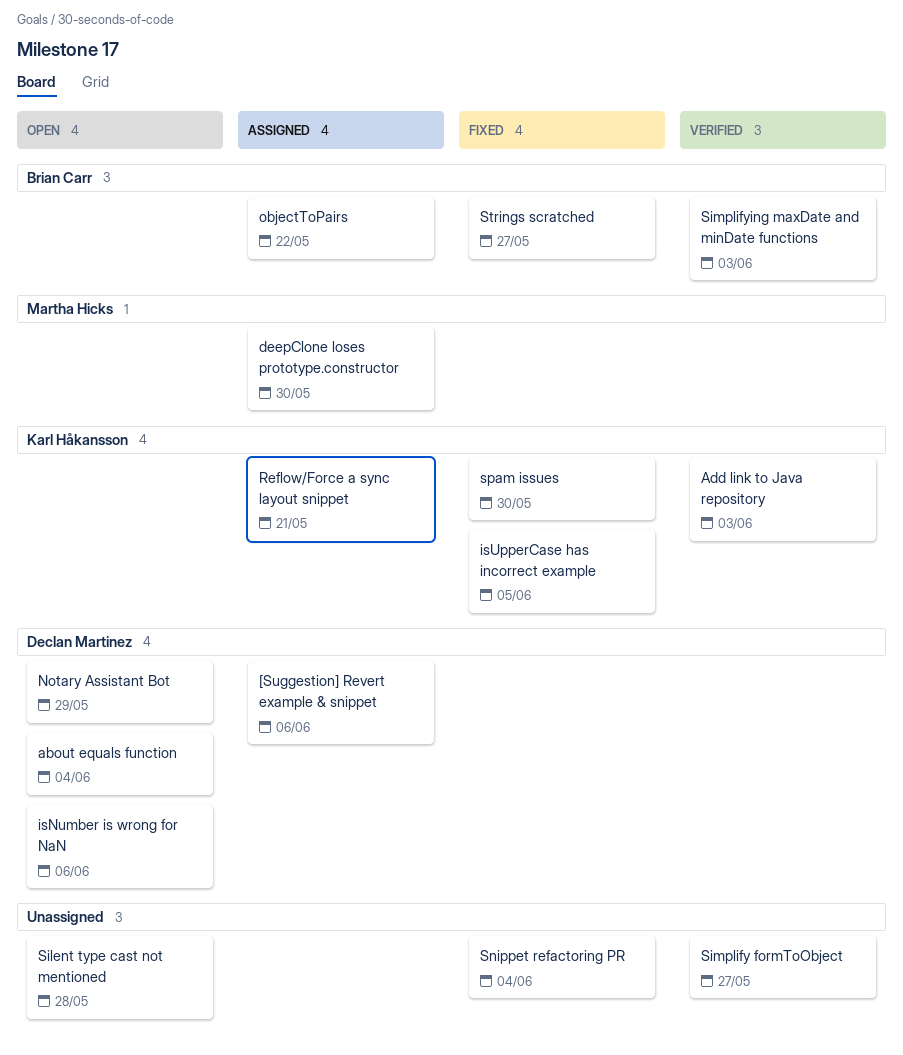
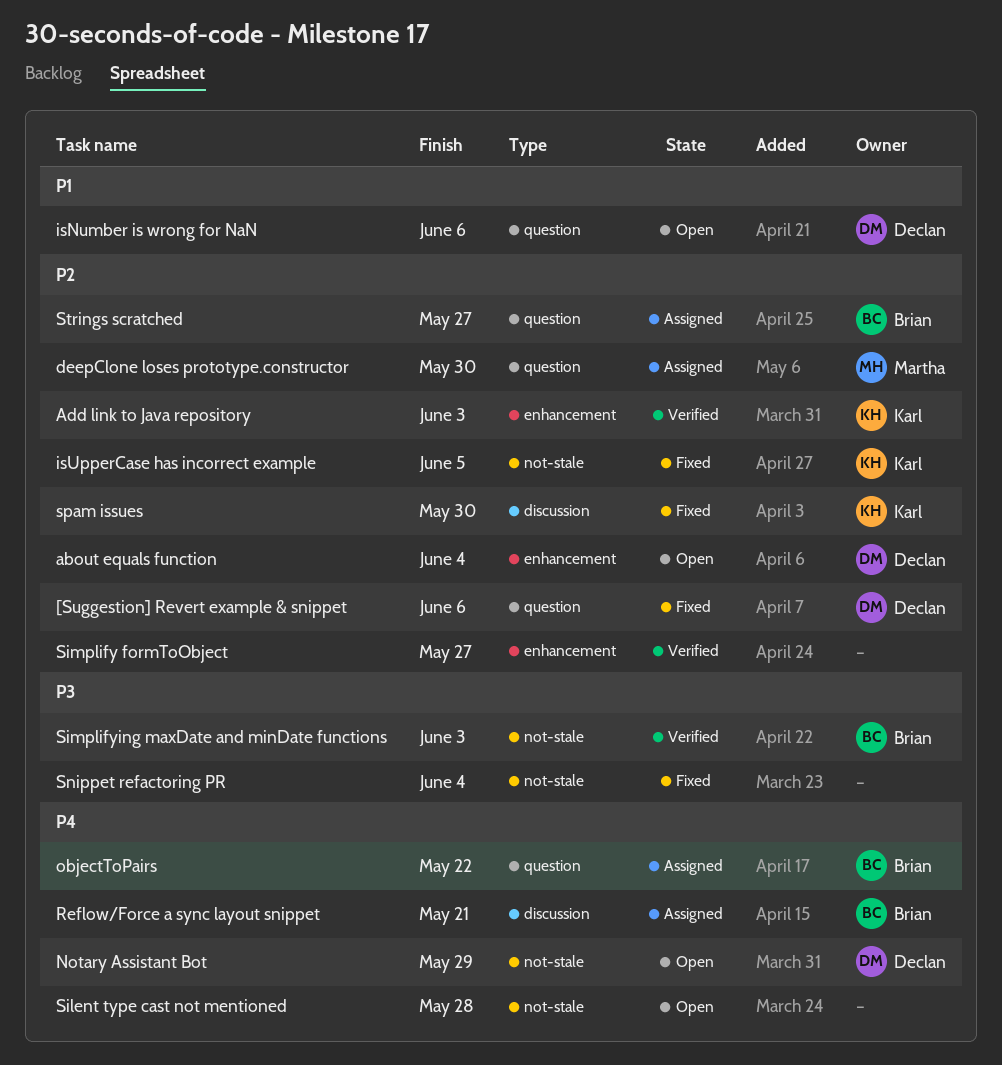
[Suggestion] Revert example & snippet, status: Assigned -> Fixed
Reflow/Force a sync layout snippet, owner: Karl Håkansson -> Brian Carr
Strings scratched, status: Fixed -> Assigned

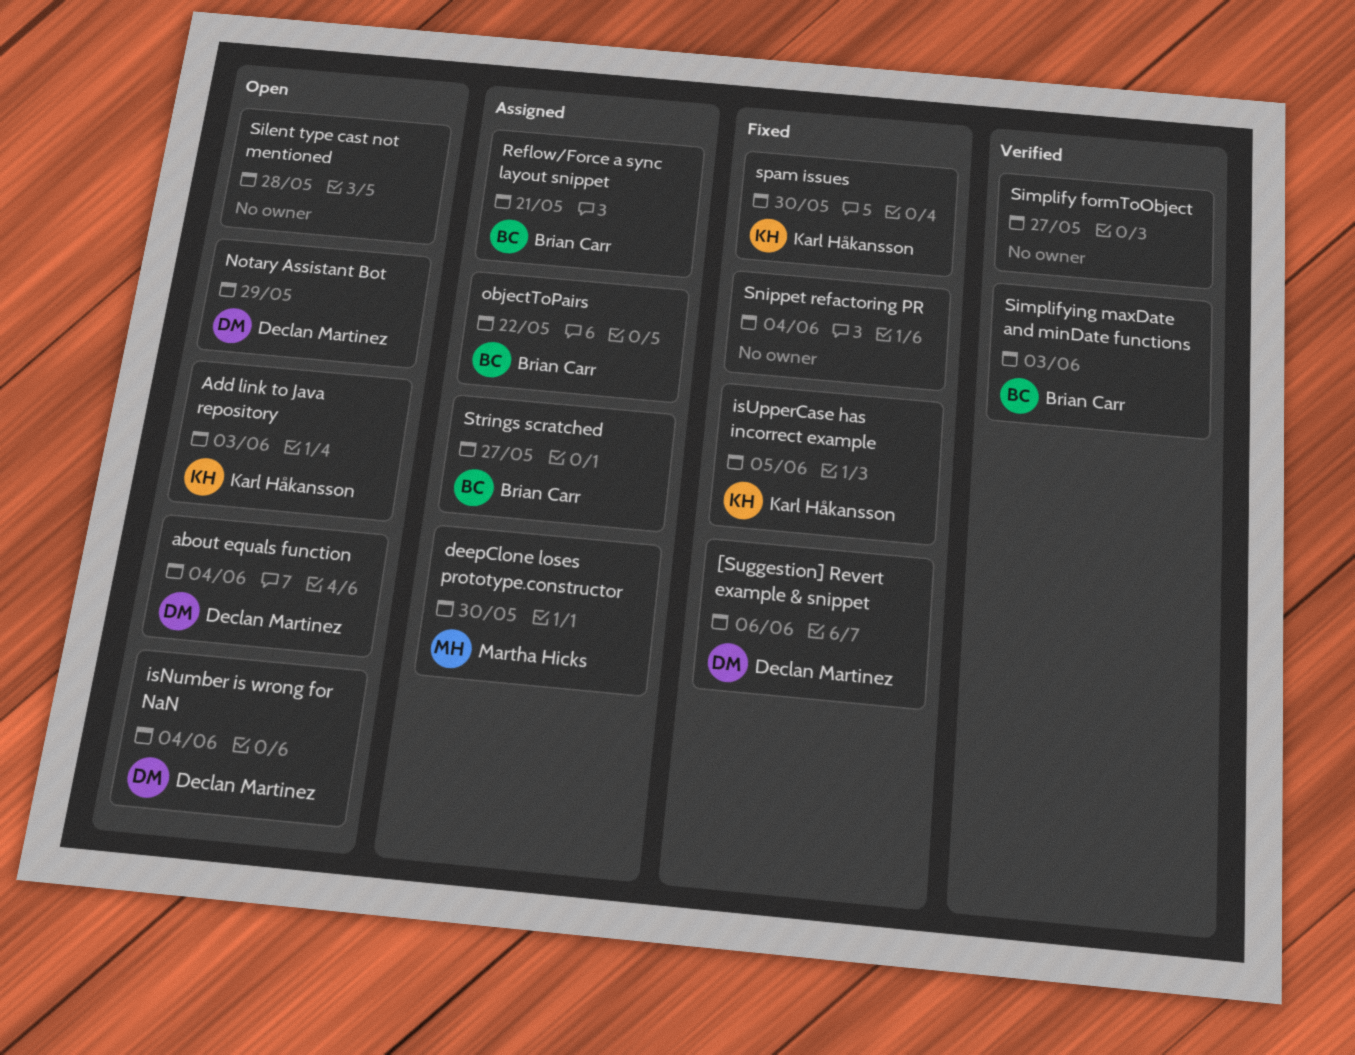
Add link to Java repository, status: Verified -> Open
isNumber is wrong for NaN, due: Jun 6 -> Jun 4

